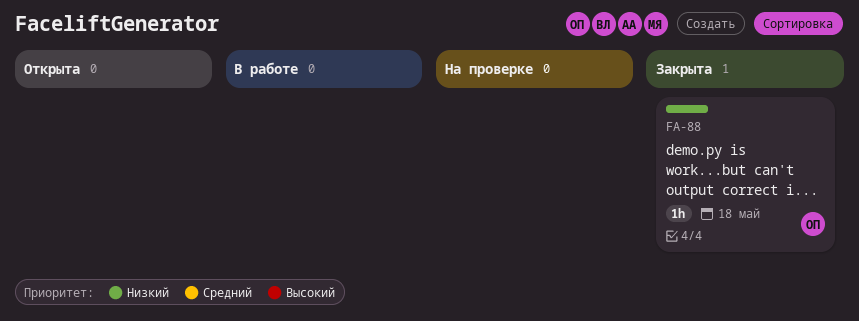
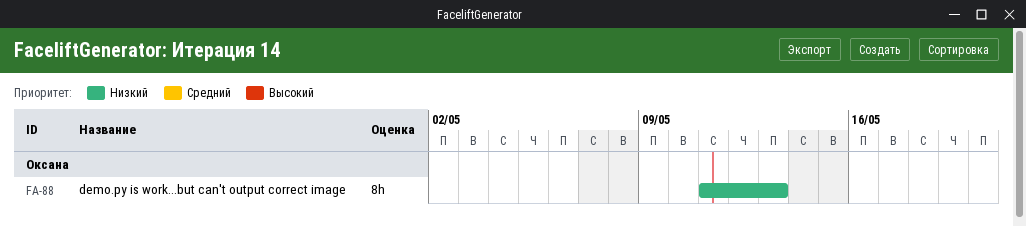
FA-88, estimate: 1h -> 8h
FA-88, due: May 18 -> May 13

